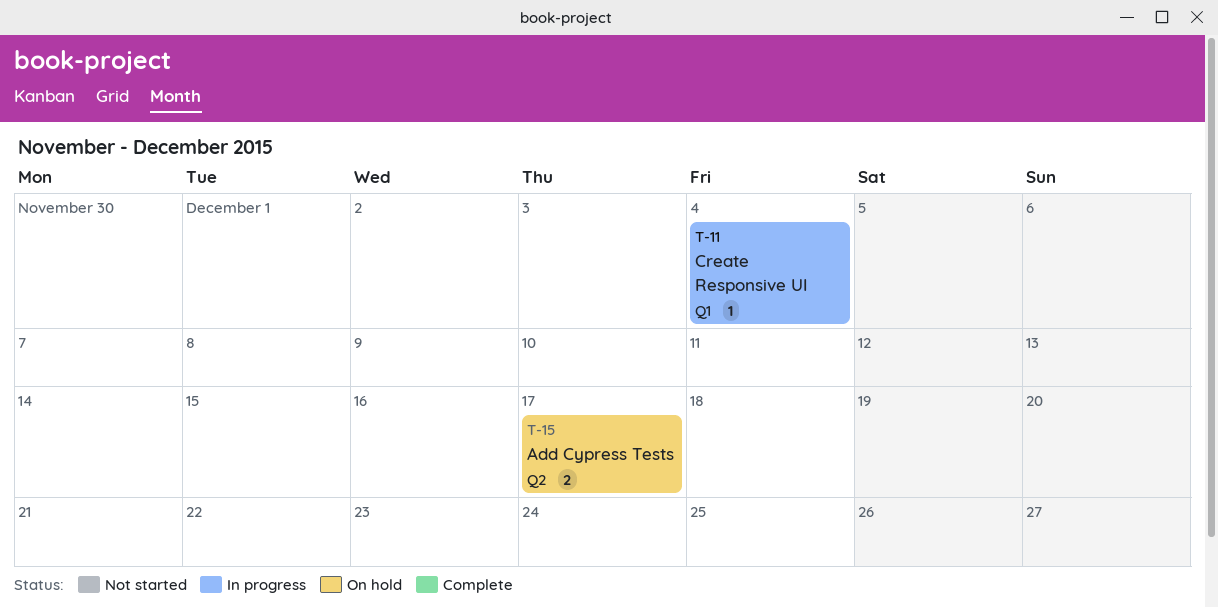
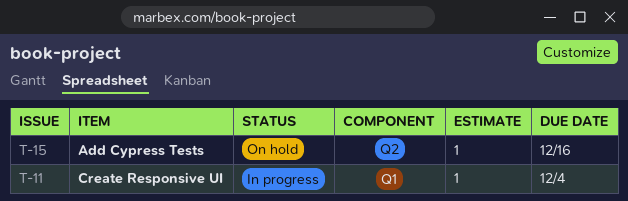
T-15, estimate: 2 -> 1
T-15, due: Dec 17 -> Dec 16

